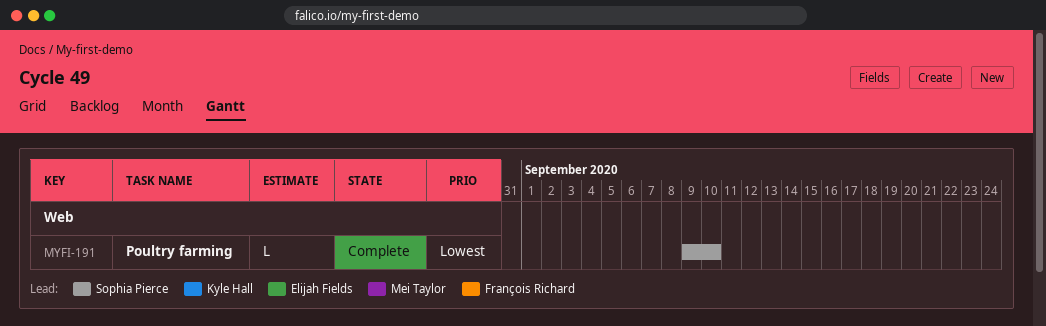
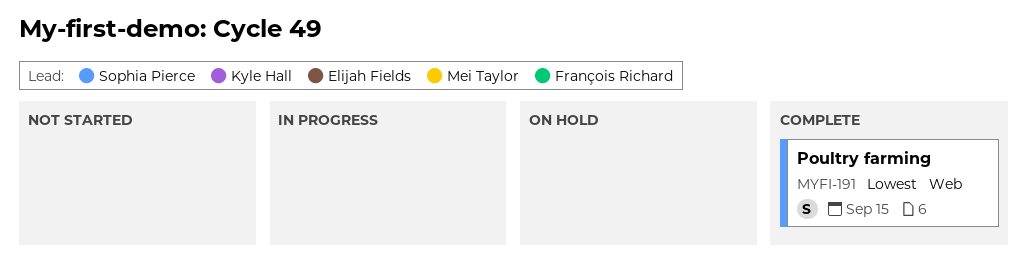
MYFI-191, estimate: L -> S
MYFI-191, due: Sep 10 -> Sep 15

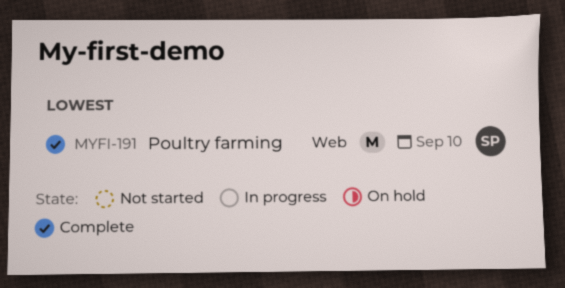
MYFI-191, estimate: S -> M
MYFI-191, due: Sep 15 -> Sep 10

